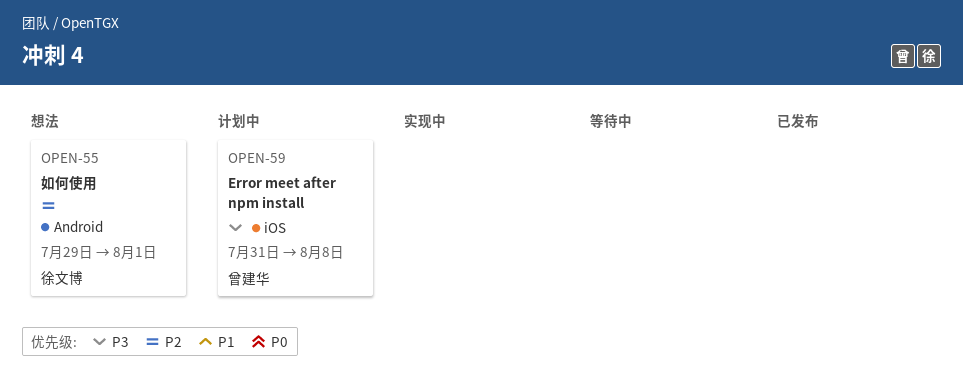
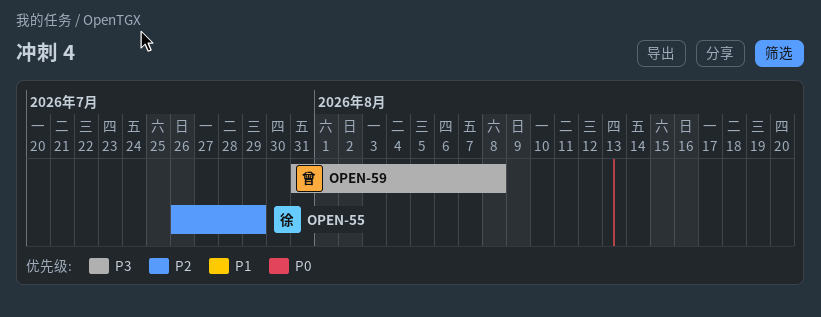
OPEN-55, start: Jul 29 -> Jul 26
OPEN-55, due: Aug 1 -> Jul 29

